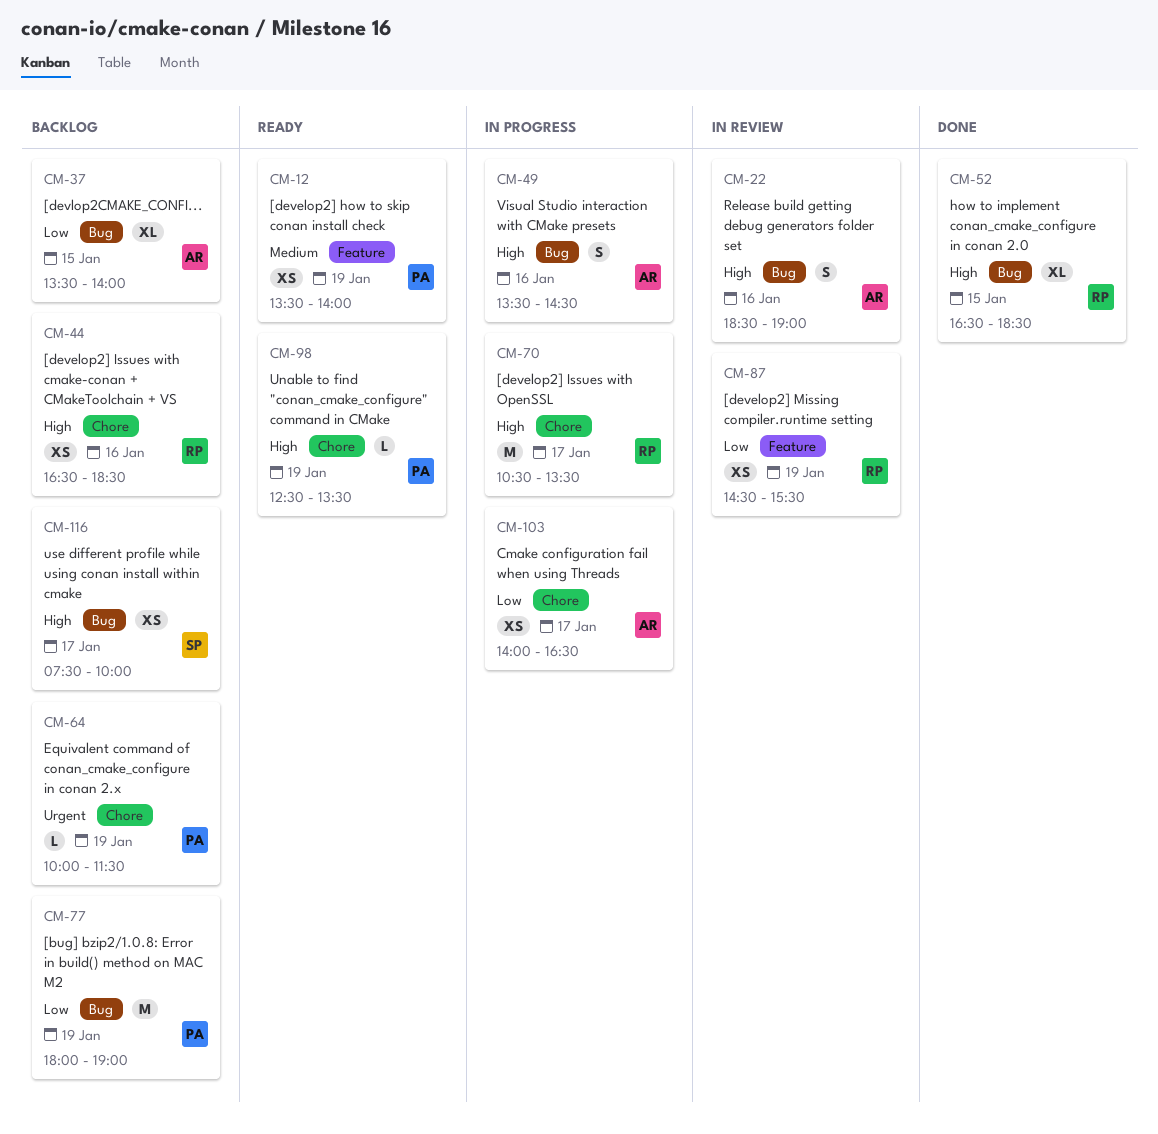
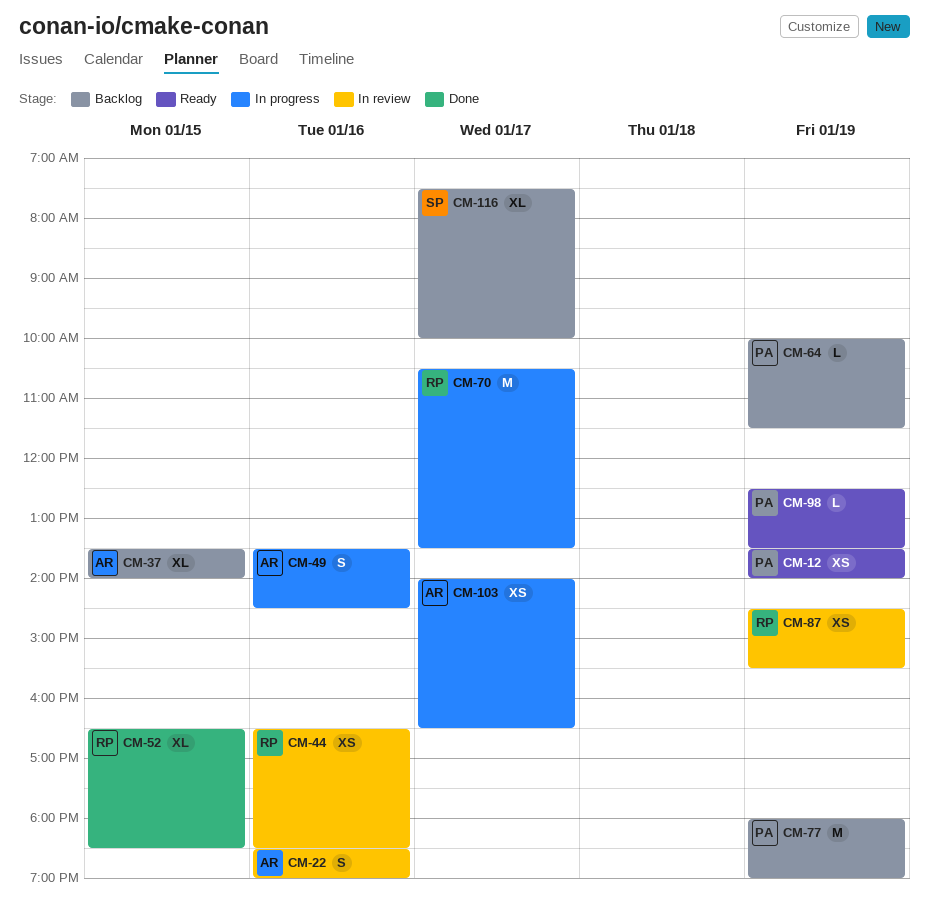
CM-44, status: Backlog -> In review
CM-116, estimate: XS -> XL

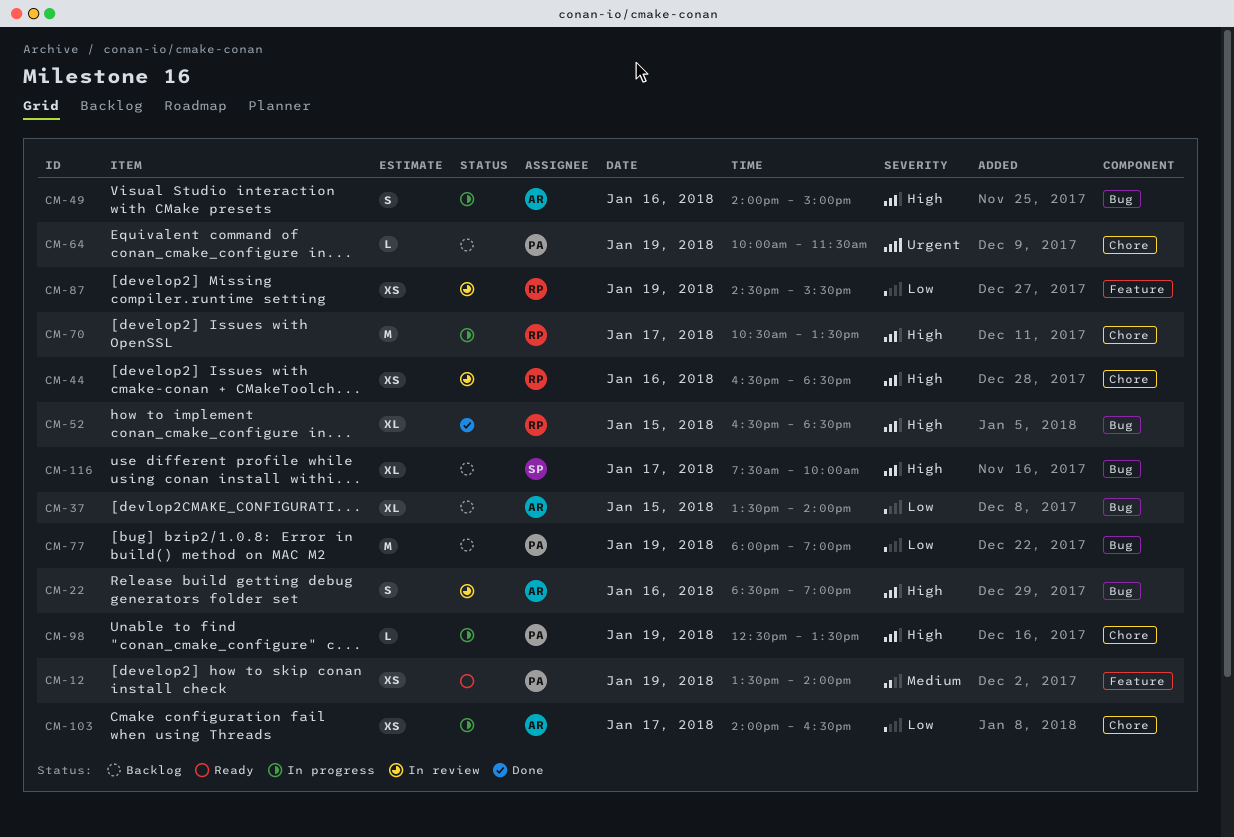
CM-49, begins: 13:30 -> 14:00
CM-49, ends: 14:30 -> 15:00
CM-98, status: Ready -> In progress

